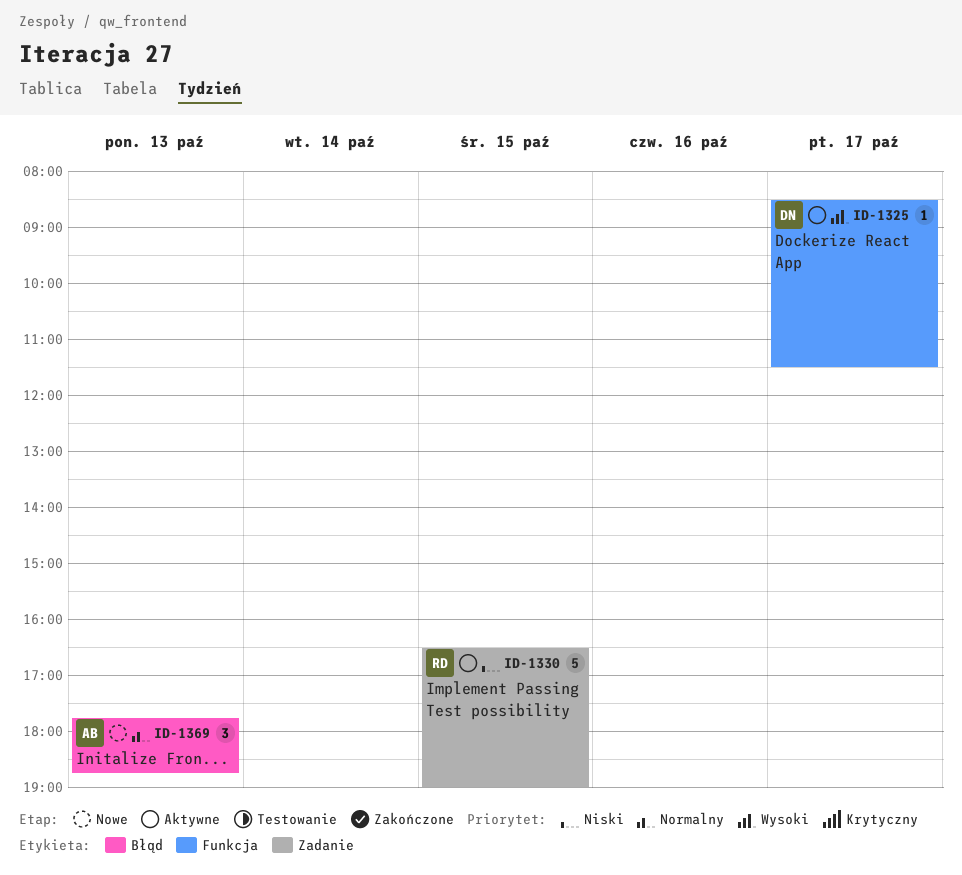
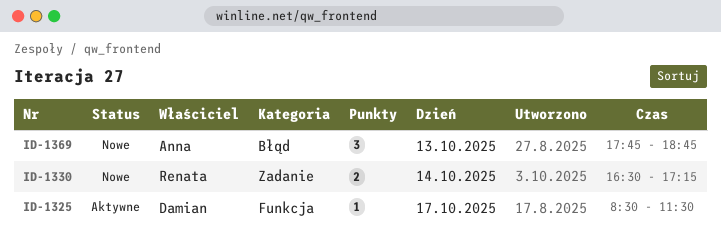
ID-1330, status: Aktywne -> Nowe
ID-1330, estimate: 5 -> 2
ID-1330, day: Oct 15 -> Oct 14
ID-1330, ends: 19:00 -> 17:15

